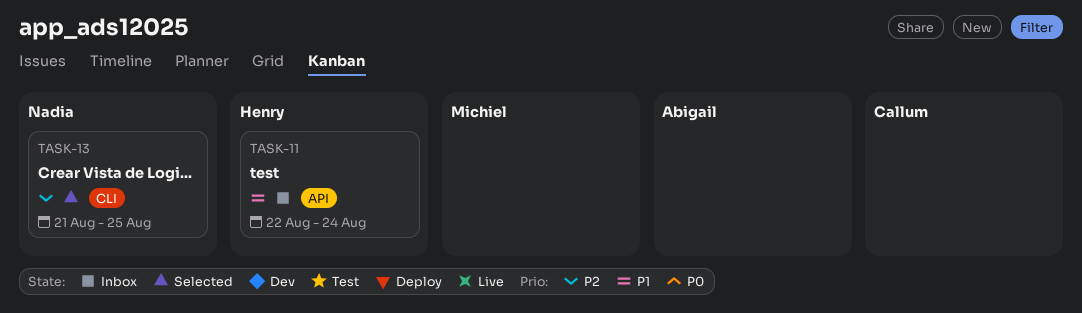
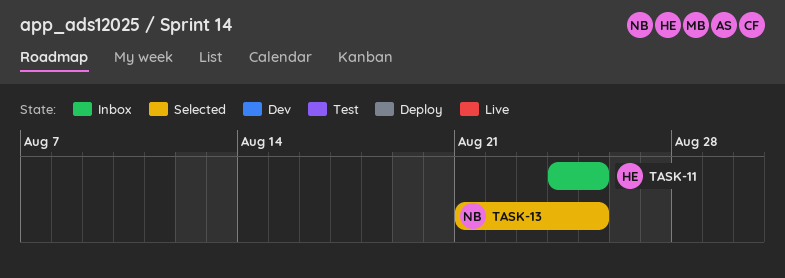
TASK-11, start: Aug 22 -> Aug 24
TASK-11, due: Aug 24 -> Aug 25

